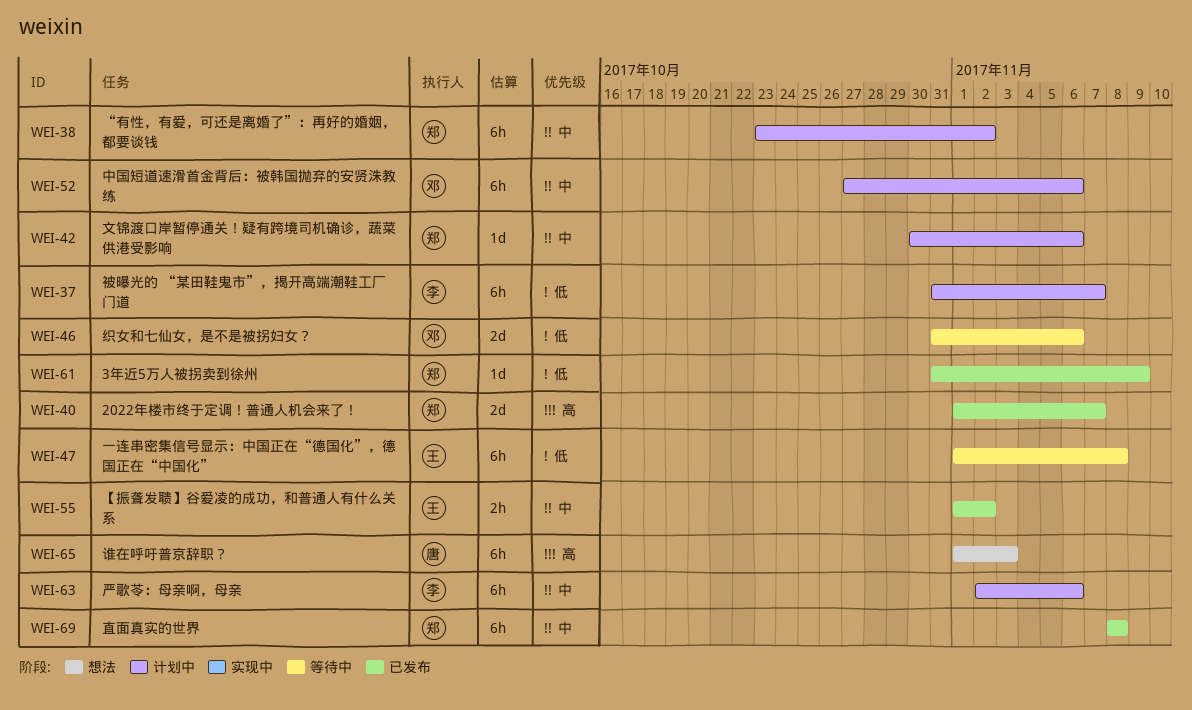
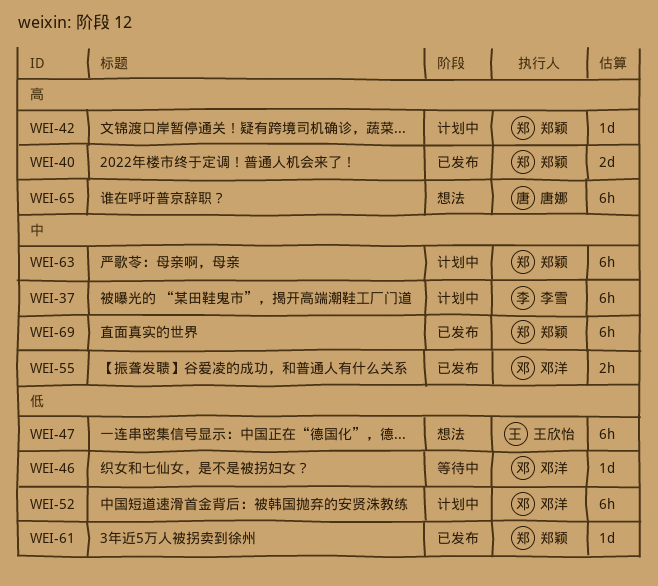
WEI-37, priority: 低 -> 中
WEI-38: present -> none
WEI-42, priority: 中 -> 高
WEI-46, estimate: 2d -> 1d
WEI-47, status: 等待中 -> 想法
WEI-52, priority: 中 -> 低
WEI-55, owner: 王欣怡 -> 邓洋
WEI-63, owner: 李雪 -> 郑颖

